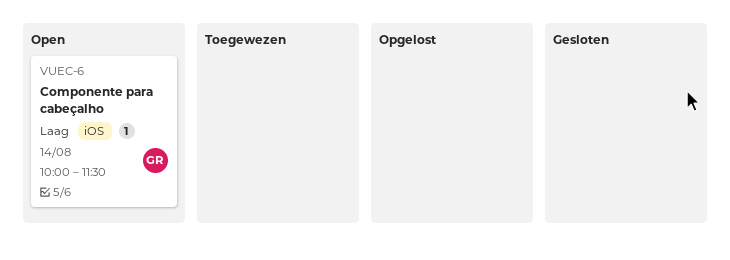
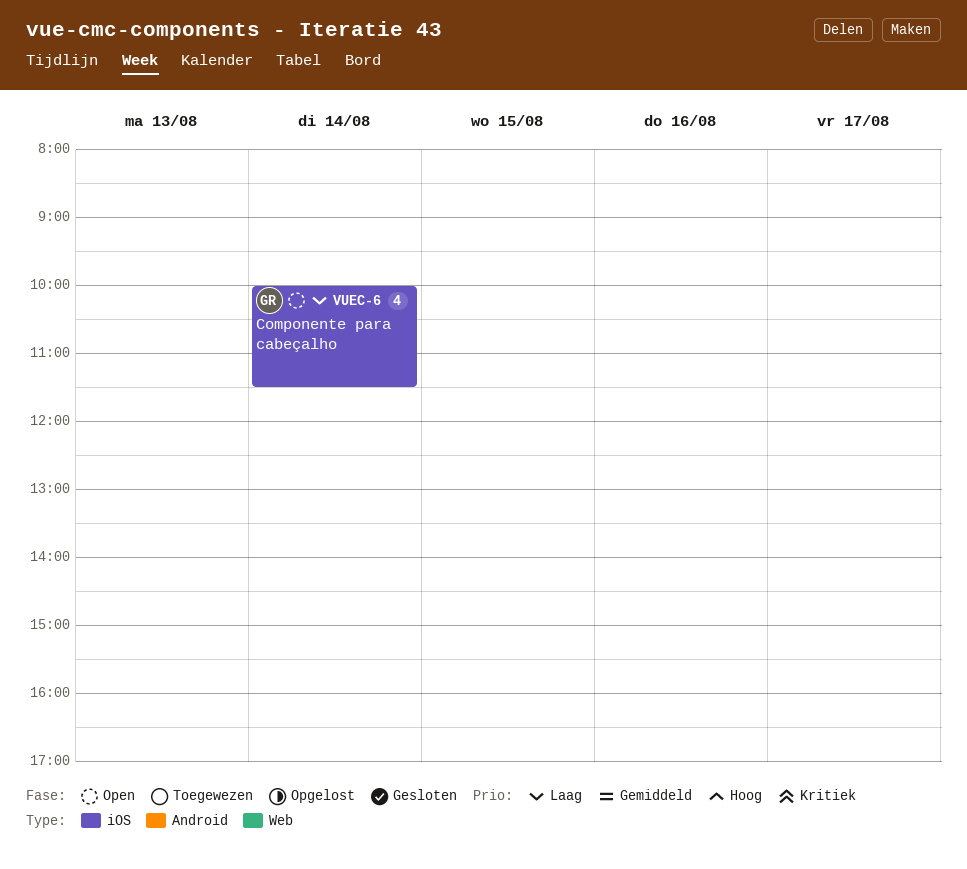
VUEC-6, estimate: 1 -> 4

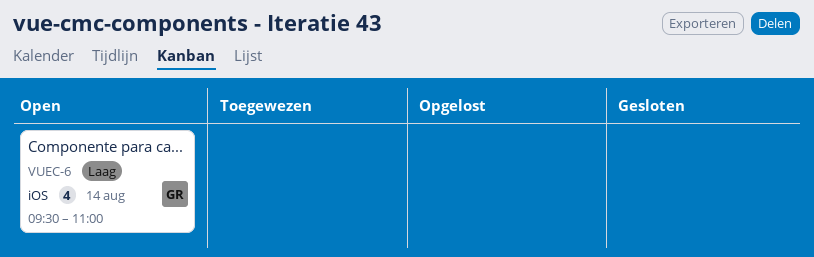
VUEC-6, begins: 10:00 -> 09:30
VUEC-6, ends: 11:30 -> 11:00

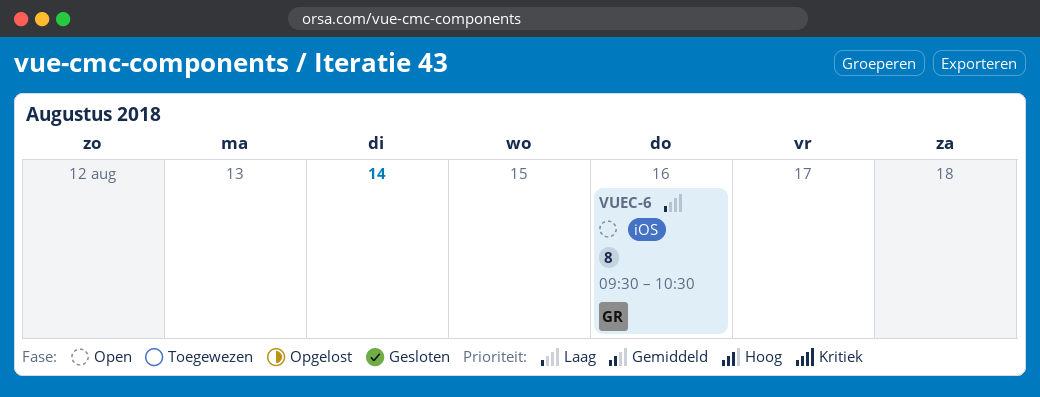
VUEC-6, estimate: 4 -> 8
VUEC-6, day: Aug 14 -> Aug 16
VUEC-6, ends: 11:00 -> 10:30

